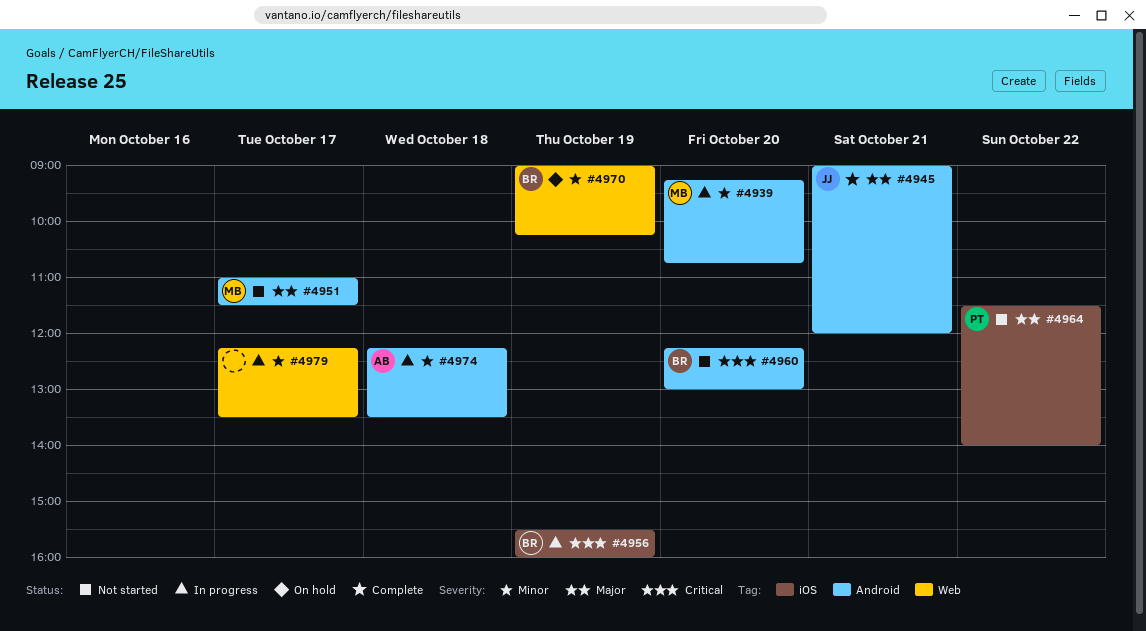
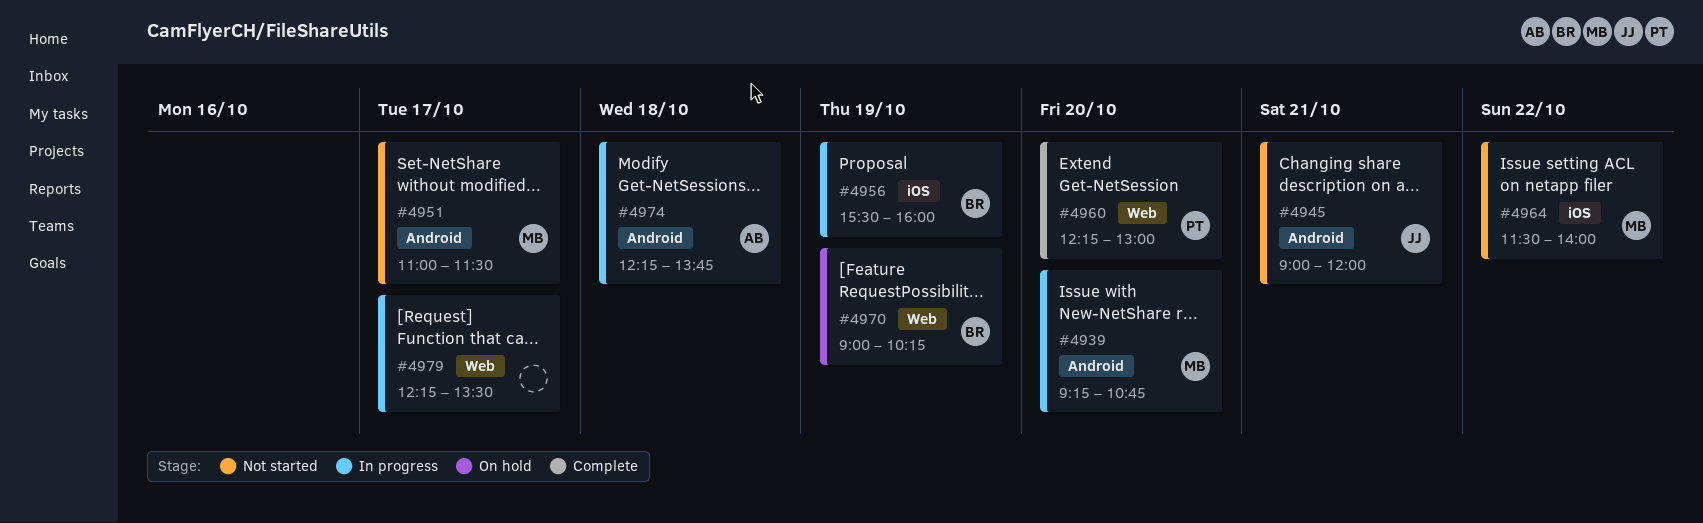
#4945, status: Complete -> Not started
#4960, status: Not started -> Complete
#4960, owner: BR -> PT
#4960, label: Android -> Web
#4964, owner: PT -> MB
#4974, ends: 13:30 -> 13:45

